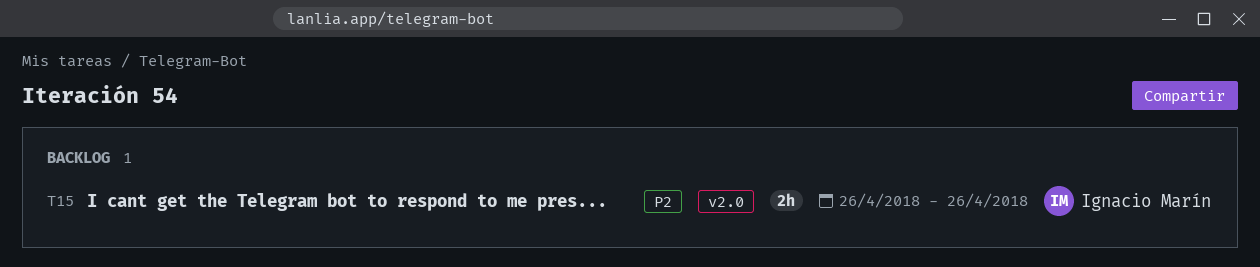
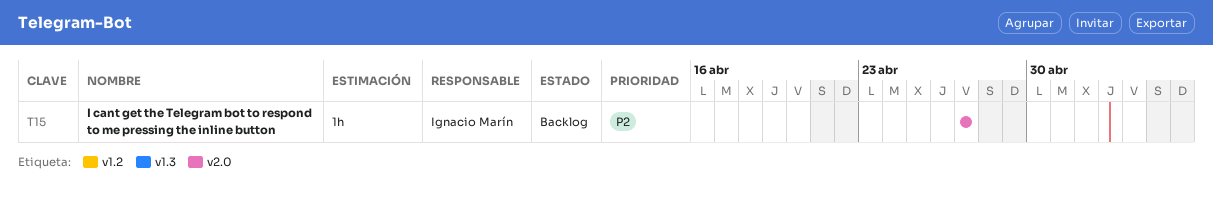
T15, estimate: 2h -> 1h
T15, start: Apr 26 -> Apr 27
T15, due: Apr 26 -> Apr 27

